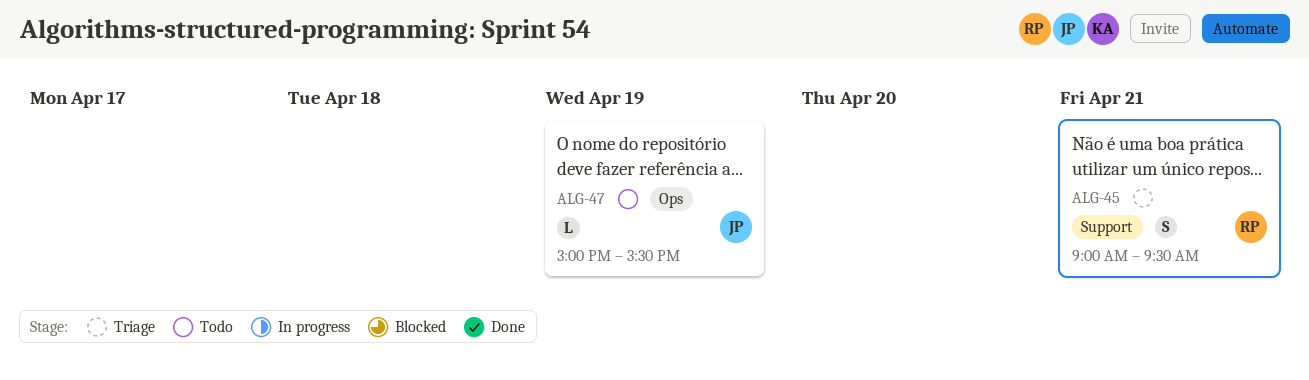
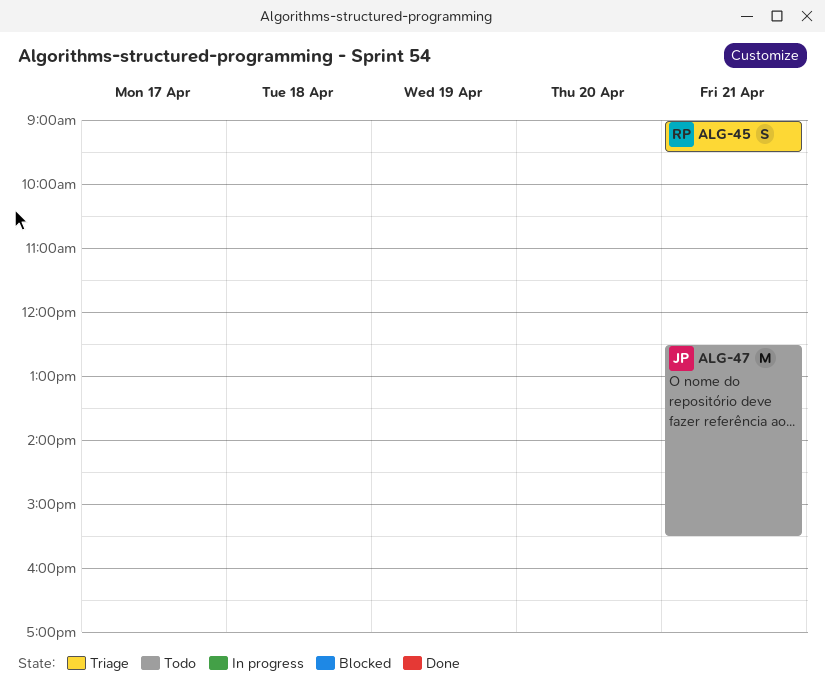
ALG-47, estimate: L -> M
ALG-47, day: Apr 19 -> Apr 21
ALG-47, begins: 15:00 -> 12:30

